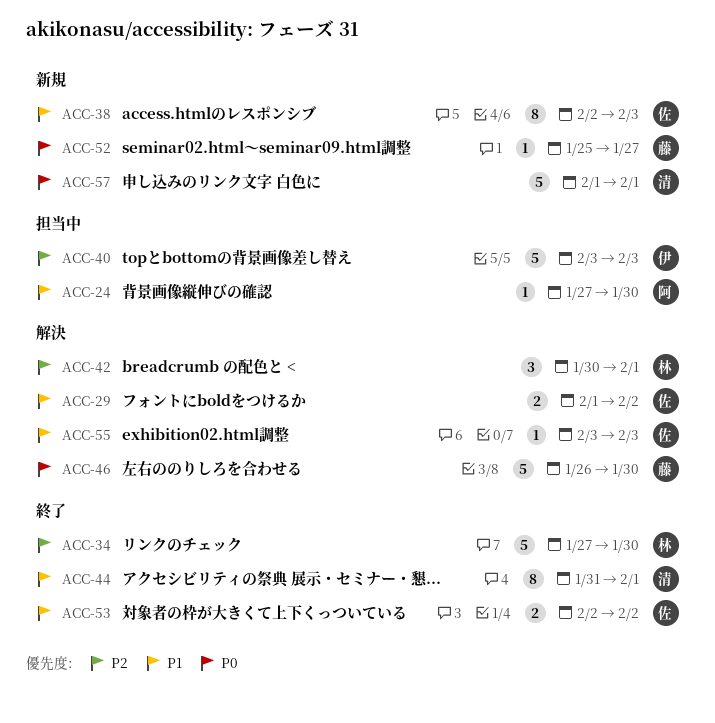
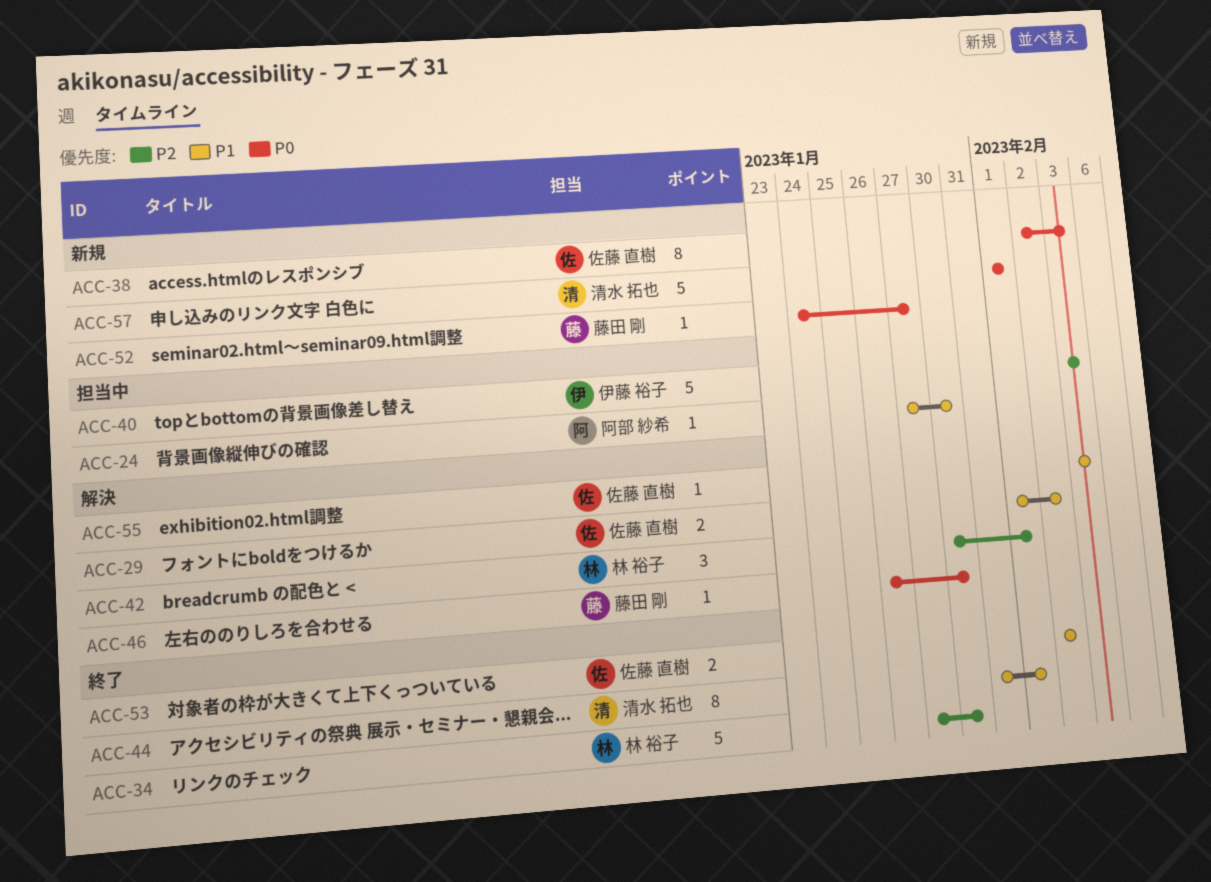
ACC-38, priority: P1 -> P0
ACC-46, estimate: 5 -> 1
ACC-52, start: Jan 25 -> Jan 24

